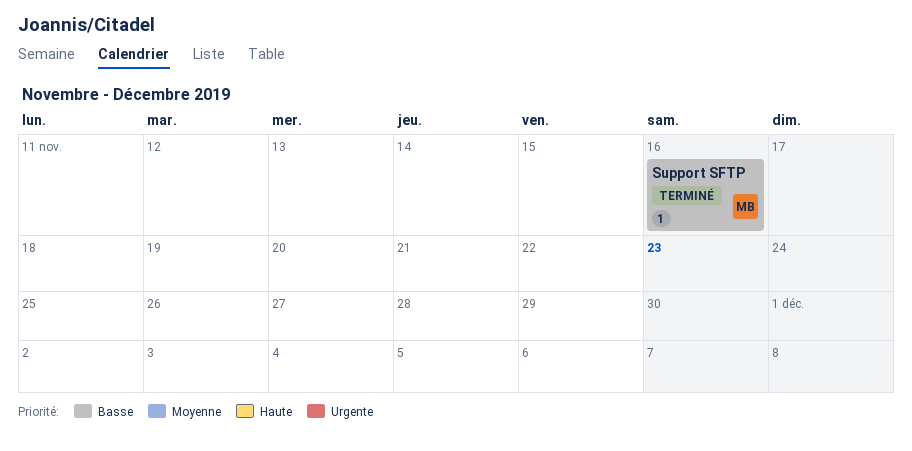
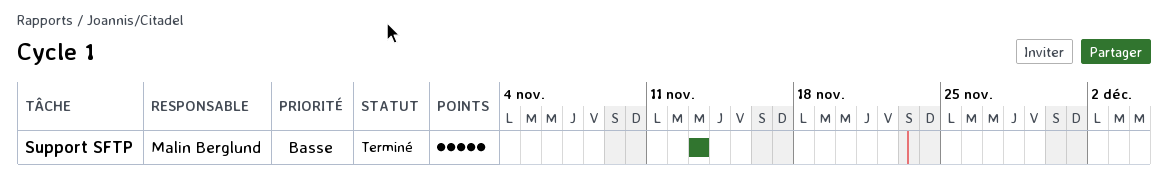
Support SFTP, estimate: 1 -> 5
Support SFTP, due: Nov 16 -> Nov 13

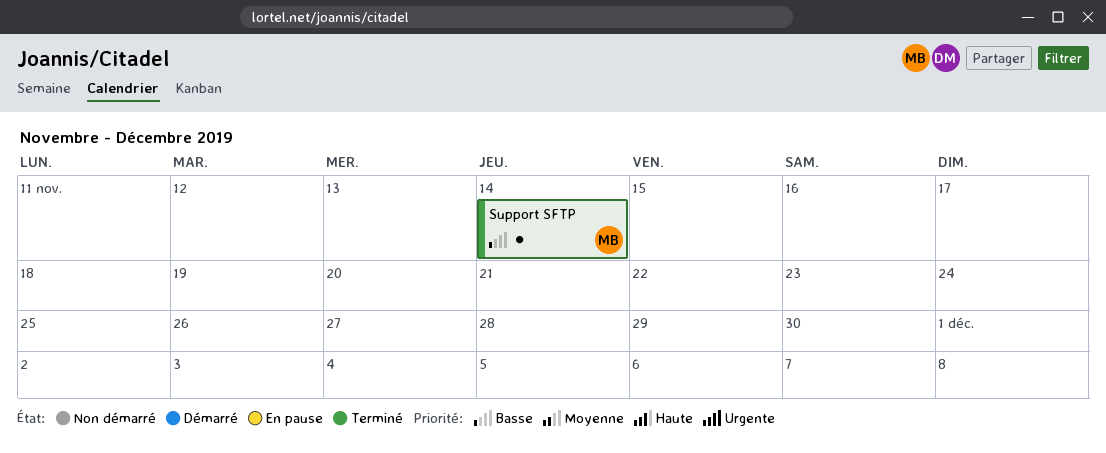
Support SFTP, estimate: 5 -> 1
Support SFTP, due: Nov 13 -> Nov 14

